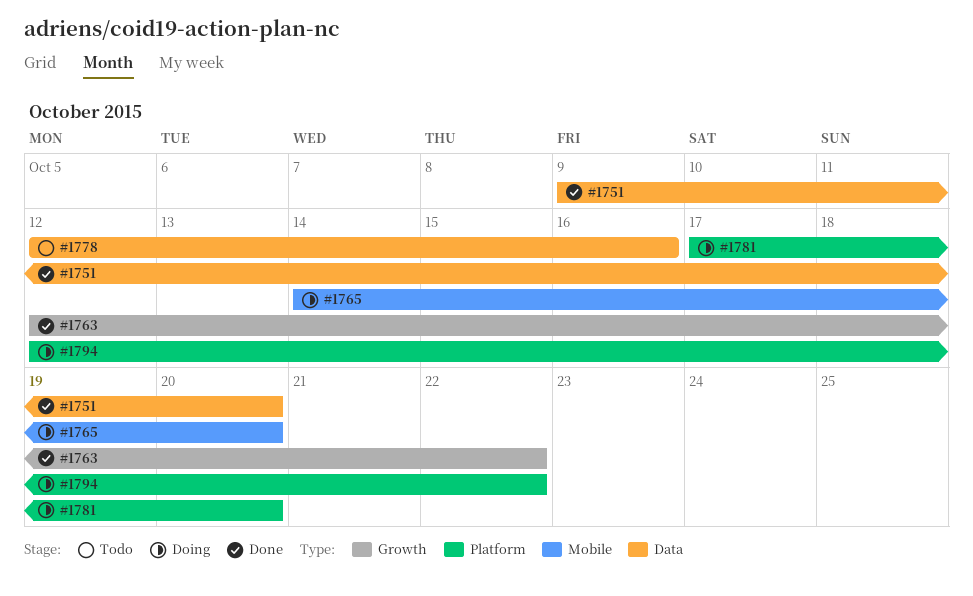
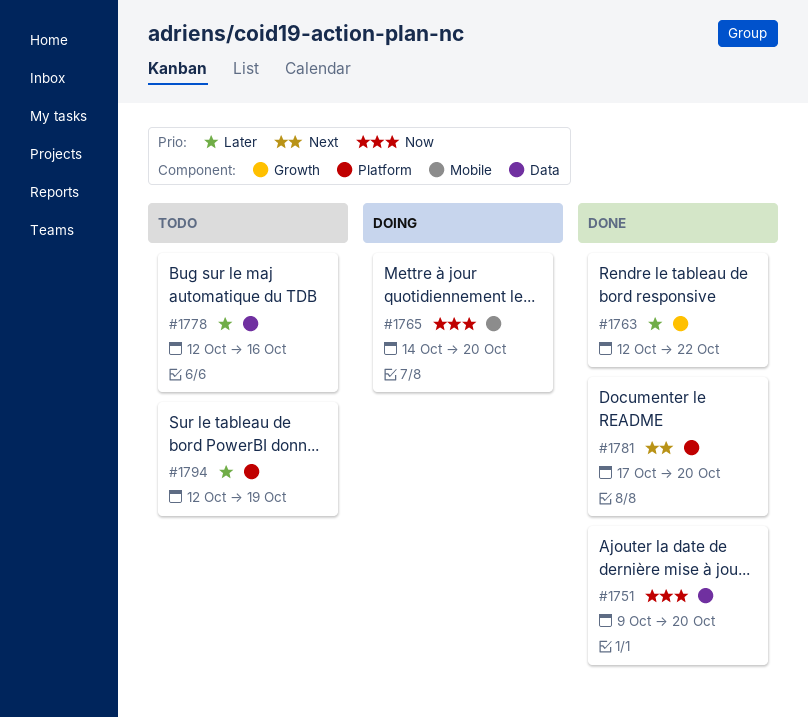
#1781, status: Doing -> Done
#1794, status: Doing -> Todo
#1794, due: Oct 22 -> Oct 19

